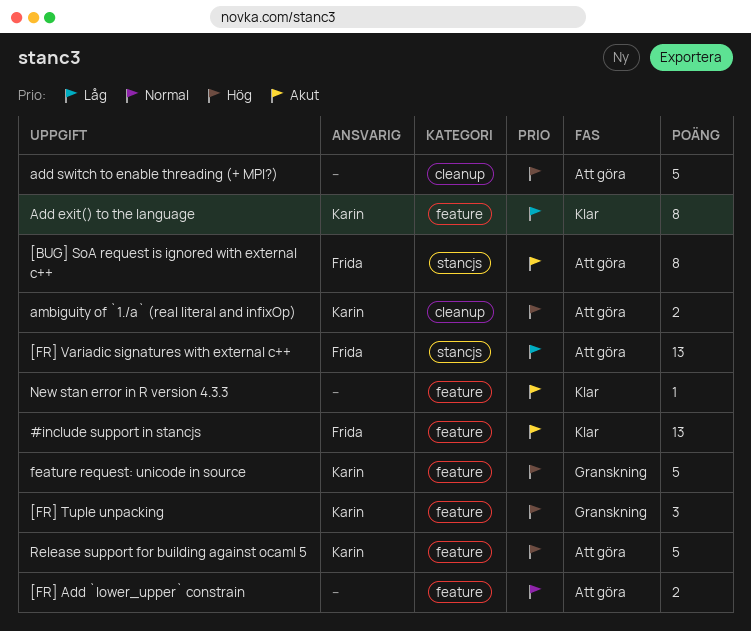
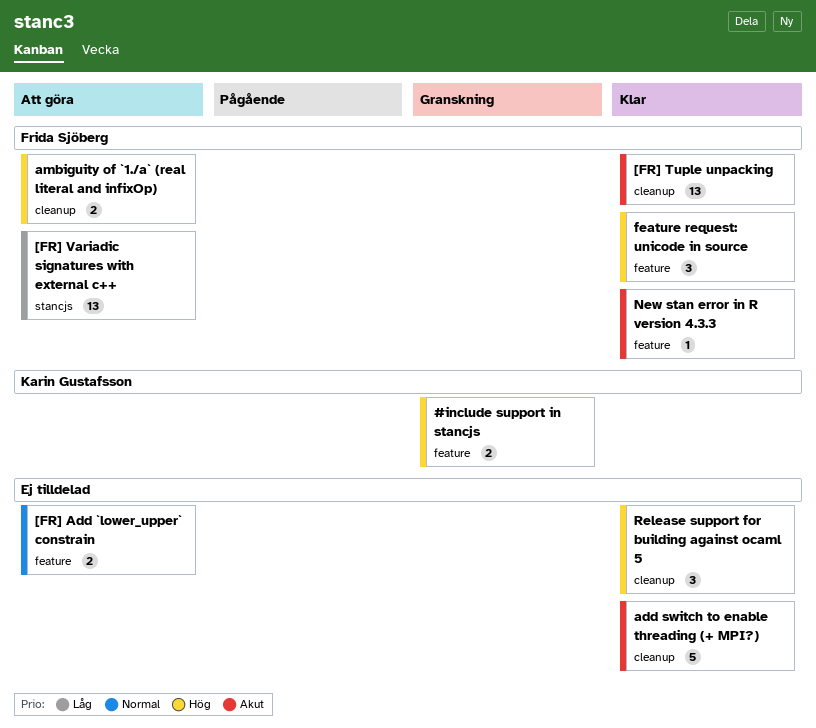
#include support in stancjs, status: Klar -> Granskning
#include support in stancjs, owner: Frida Sjöberg -> Karin Gustafsson
#include support in stancjs, priority: Akut -> Hög
#include support in stancjs, estimate: 13 -> 2
[BUG] SoA request is ignored with external c++: present -> none
[FR] Tuple unpacking, status: Granskning -> Klar
[FR] Tuple unpacking, owner: Karin Gustafsson -> Frida Sjöberg
[FR] Tuple unpacking, priority: Hög -> Akut
[FR] Tuple unpacking, label: feature -> cleanup
[FR] Tuple unpacking, estimate: 3 -> 13
Add exit() to the language: present -> none
add switch to enable threading (+ MPI?), status: Att göra -> Klar
add switch to enable threading (+ MPI?), priority: Hög -> Akut
ambiguity of `1./a` (real literal and infixOp), owner: Karin Gustafsson -> Frida Sjöberg
feature request: unicode in source, status: Granskning -> Klar
feature request: unicode in source, owner: Karin Gustafsson -> Frida Sjöberg
feature request: unicode in source, estimate: 5 -> 3
New stan error in R version 4.3.3, owner: none -> Frida Sjöberg
Release support for building against ocaml 5, status: Att göra -> Klar
Release support for building against ocaml 5, owner: Karin Gustafsson -> none
Release support for building against ocaml 5, label: feature -> cleanup
Release support for building against ocaml 5, estimate: 5 -> 3

